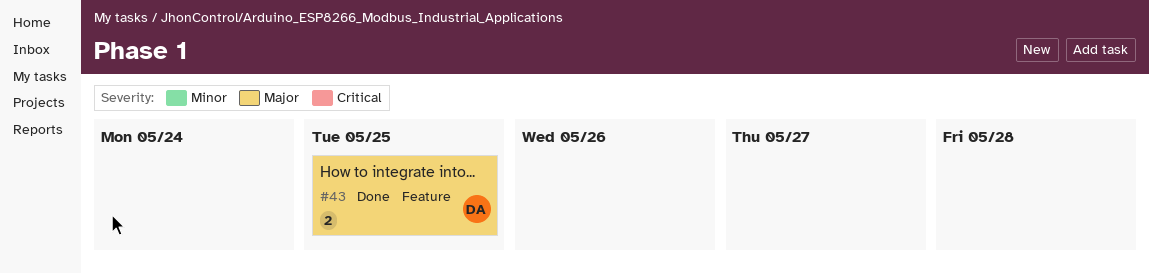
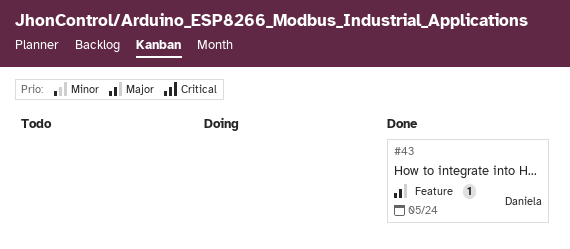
#43, estimate: 2 -> 1
#43, due: May 25 -> May 24

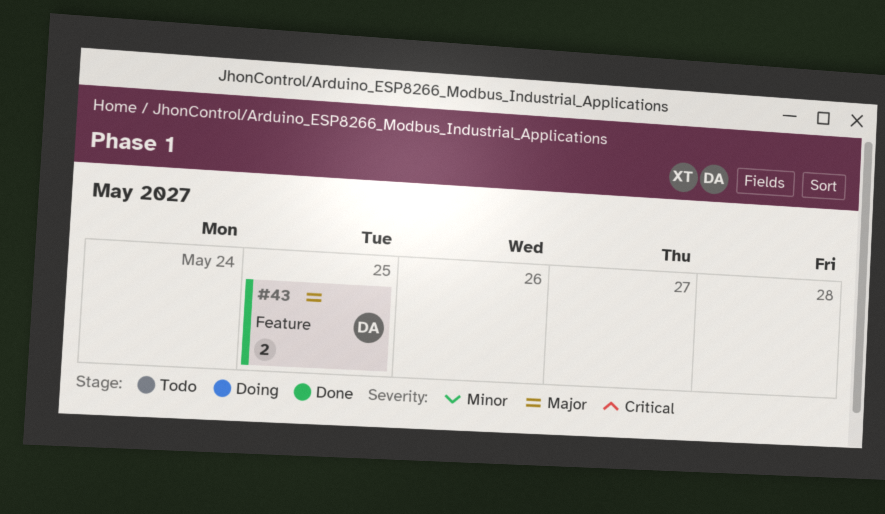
#43, estimate: 1 -> 2
#43, due: May 24 -> May 25

